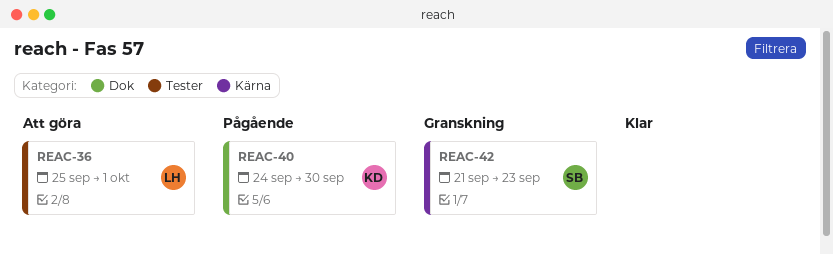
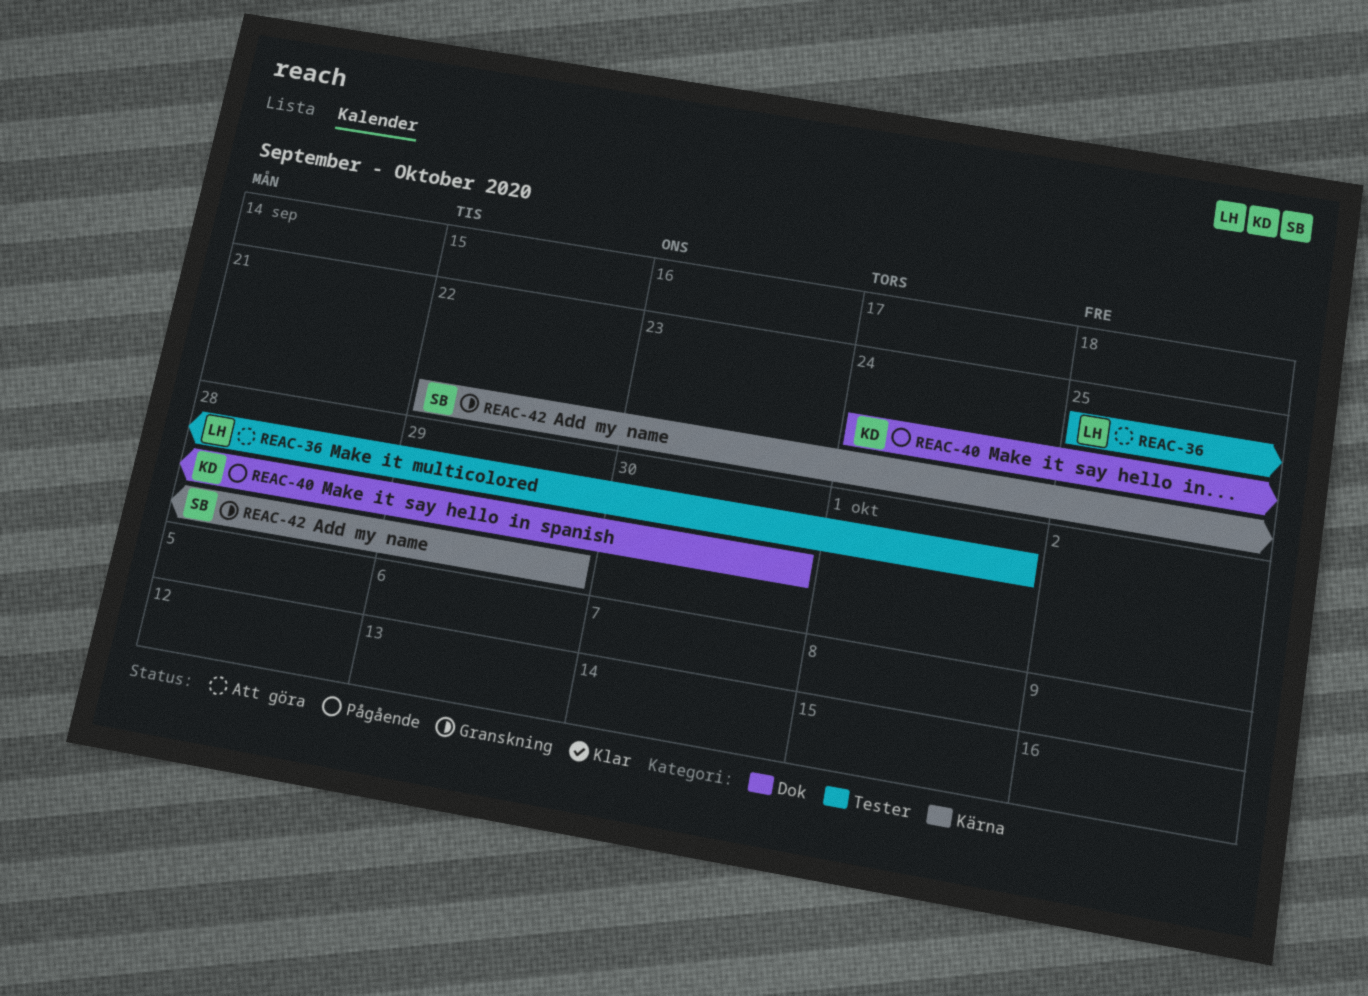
REAC-42, start: Sep 21 -> Sep 22
REAC-42, due: Sep 23 -> Sep 29

